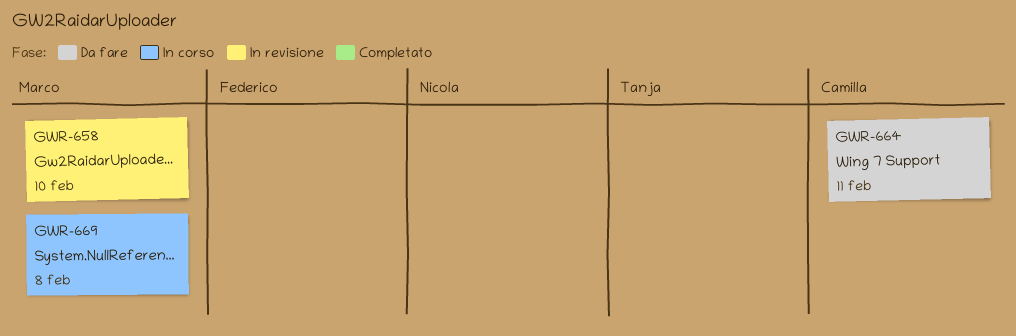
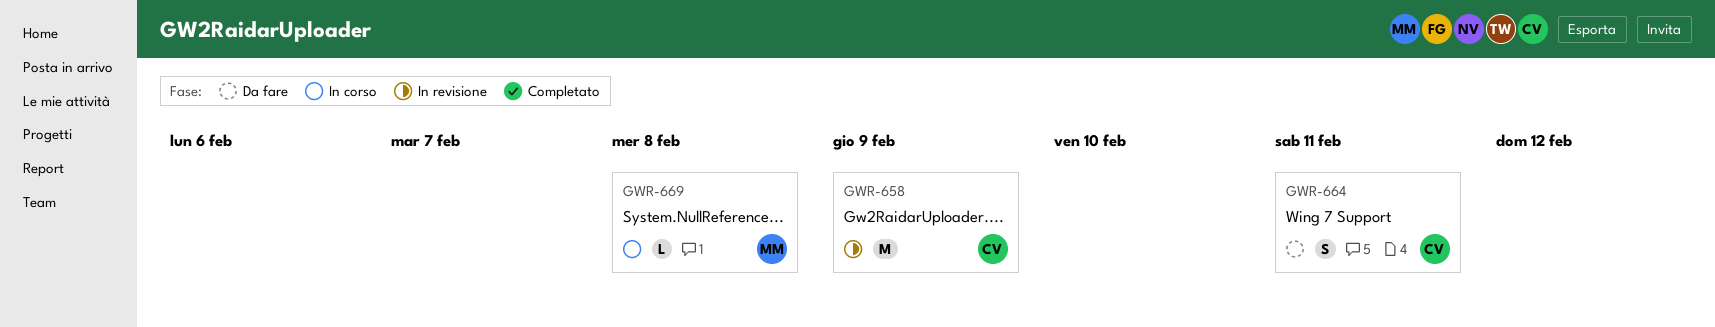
GWR-658, owner: Marco -> Camilla
GWR-658, due: Feb 10 -> Feb 9

